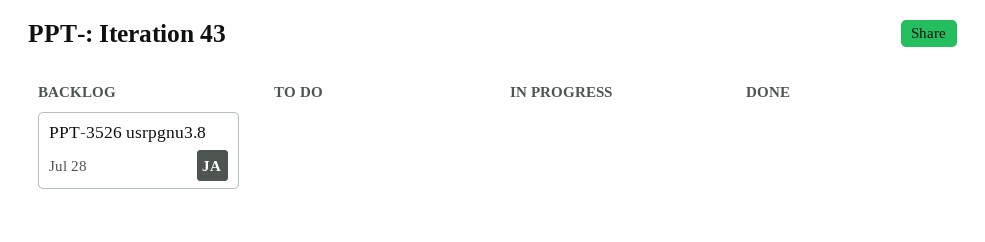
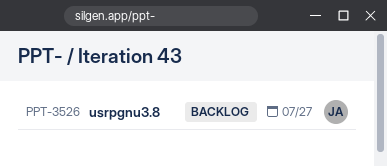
PPT-3526, due: Jul 28 -> Jul 27

